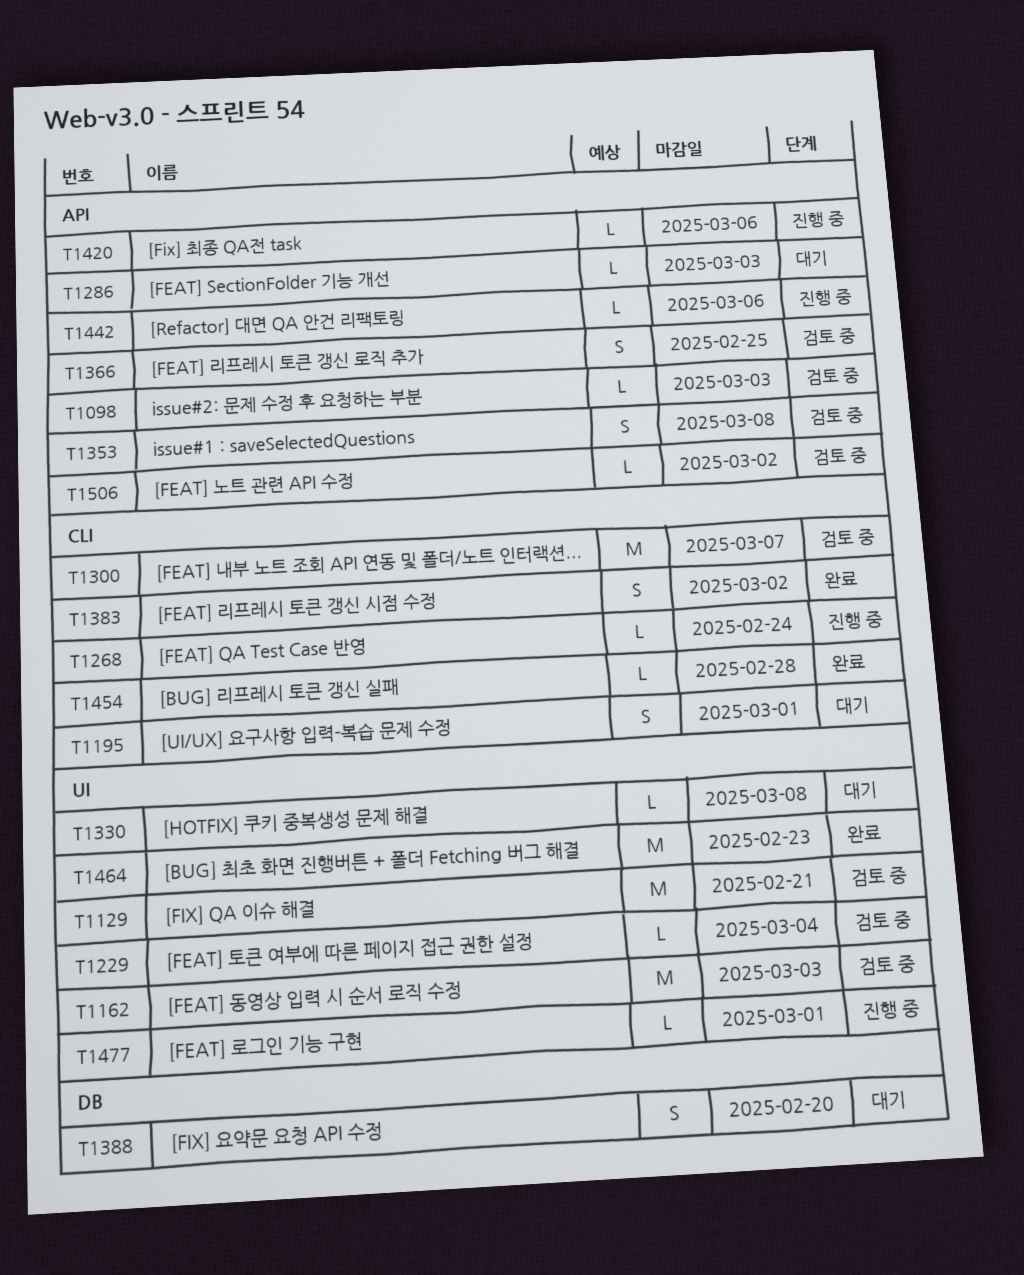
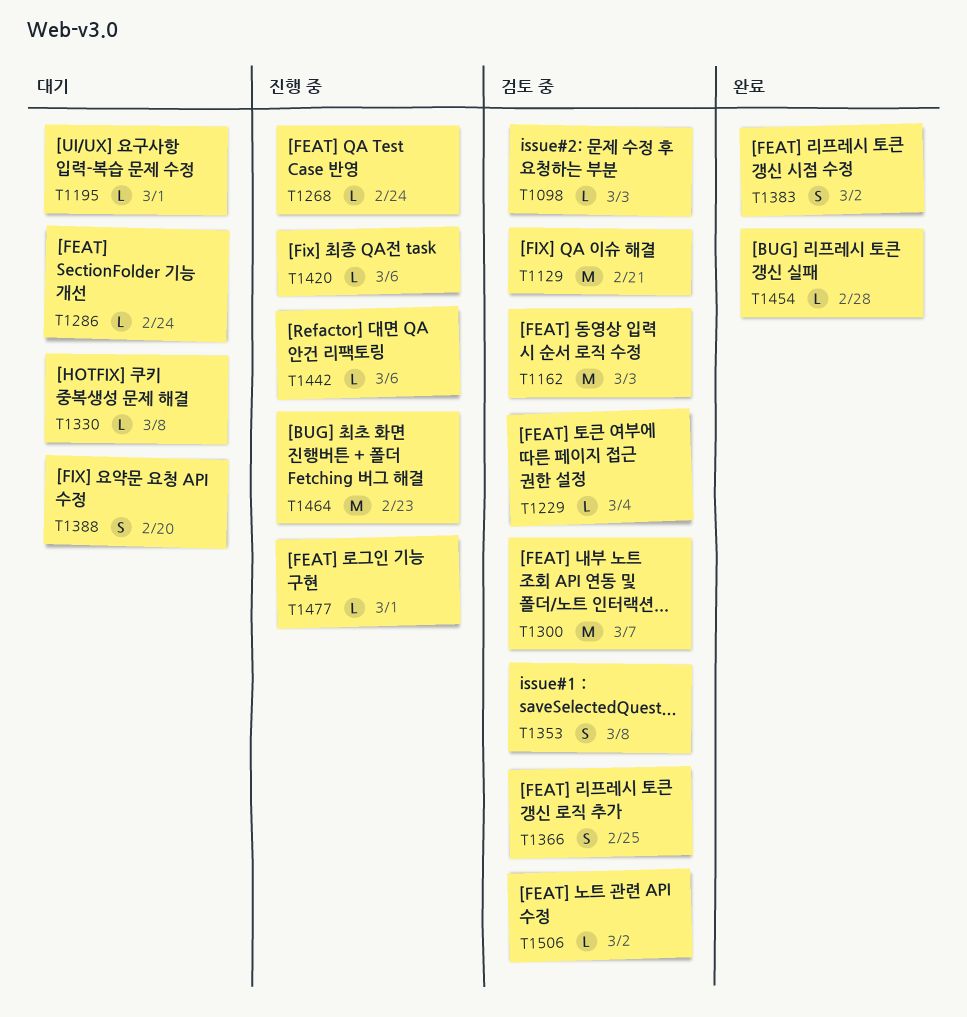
T1195, estimate: S -> L
T1286, due: Mar 3 -> Feb 24
T1464, status: 완료 -> 진행 중

